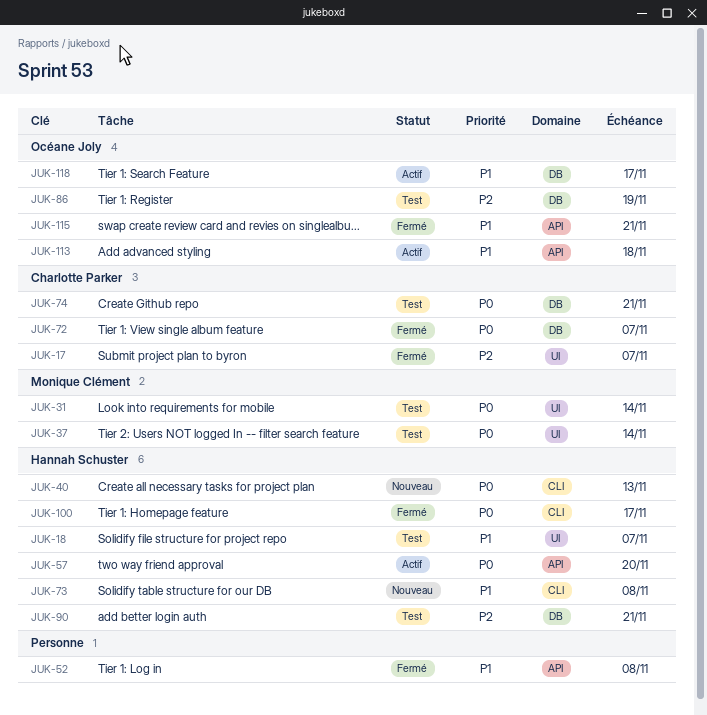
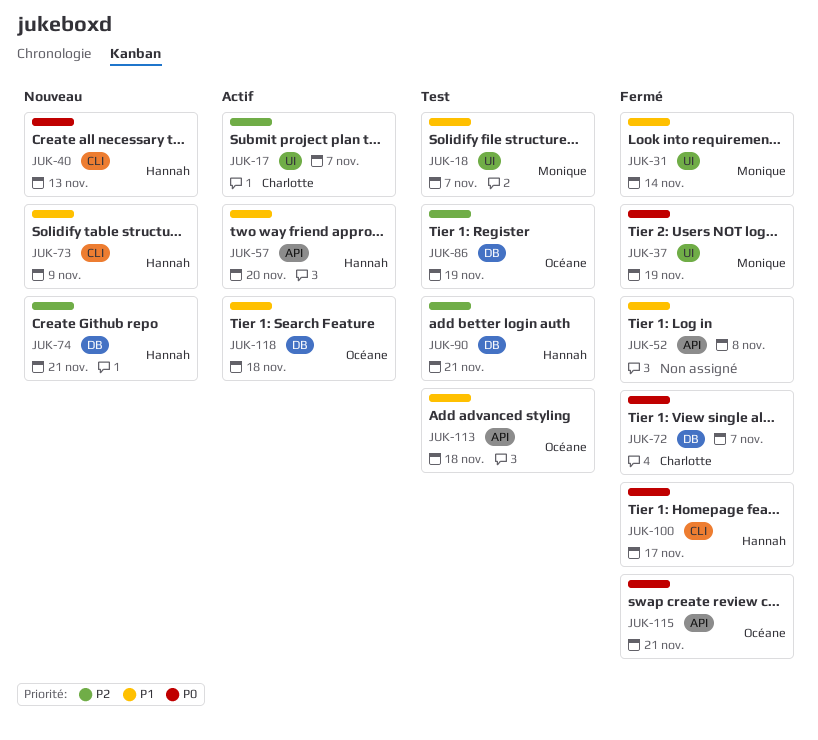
JUK-17, status: Fermé -> Actif
JUK-18, owner: Hannah Schuster -> Monique Clément
JUK-31, status: Test -> Fermé
JUK-31, priority: P0 -> P1
JUK-37, status: Test -> Fermé
JUK-37, due: Nov 14 -> Nov 19
JUK-57, priority: P0 -> P1
JUK-73, due: Nov 8 -> Nov 9
JUK-74, status: Test -> Nouveau
JUK-74, owner: Charlotte Parker -> Hannah Schuster
JUK-74, priority: P0 -> P2
JUK-113, status: Actif -> Test
JUK-115, priority: P1 -> P0
JUK-118, due: Nov 17 -> Nov 18

